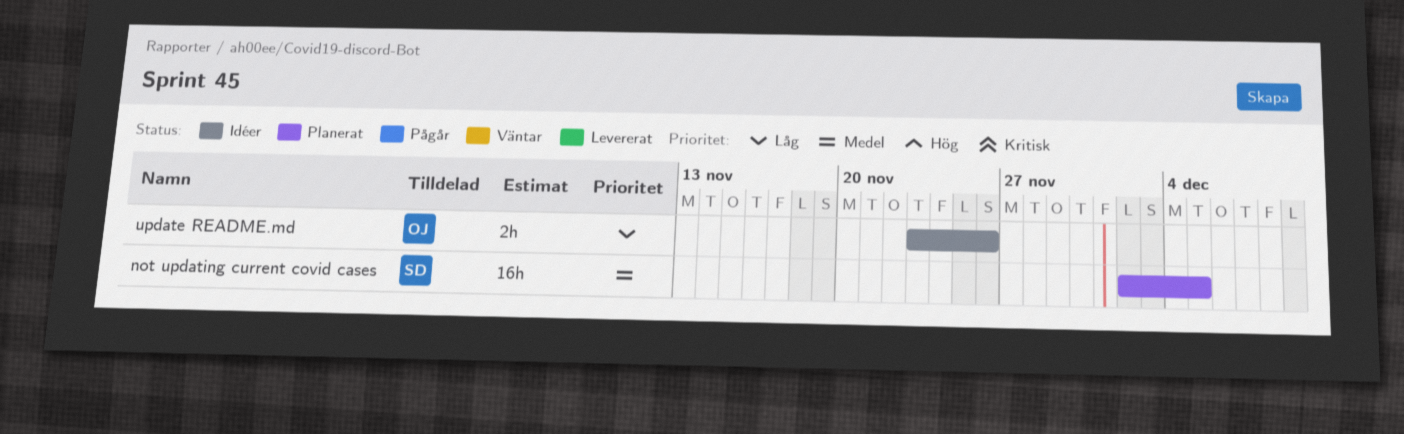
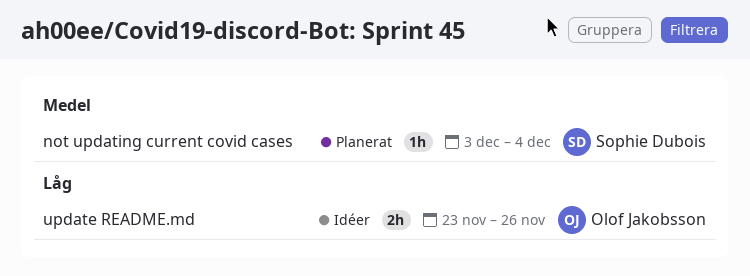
not updating current covid cases, estimate: 16h -> 1h
not updating current covid cases, start: Dec 2 -> Dec 3
not updating current covid cases, due: Dec 5 -> Dec 4

